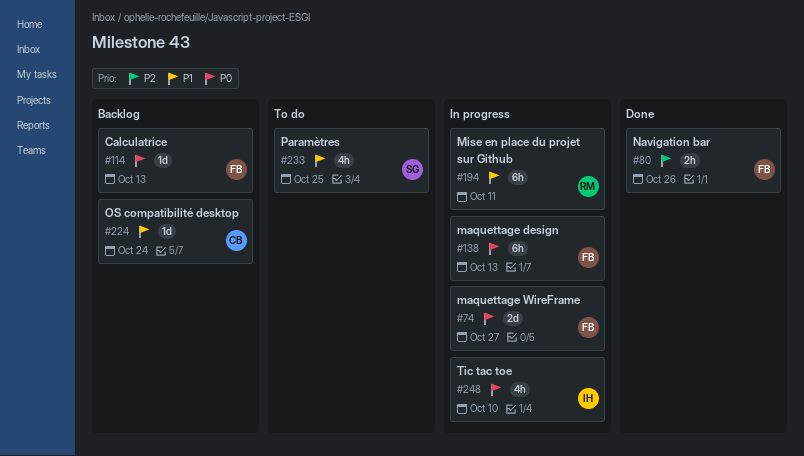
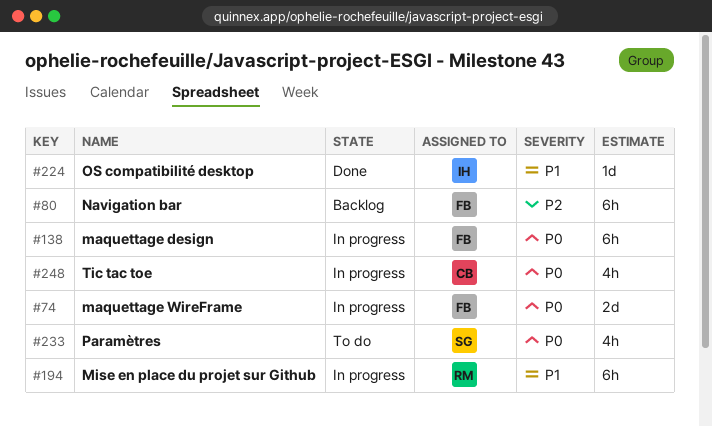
#80, status: Done -> Backlog
#80, estimate: 2h -> 6h
#114: present -> none
#224, status: Backlog -> Done
#224, owner: CB -> IH
#233, priority: P1 -> P0
#248, owner: IH -> CB

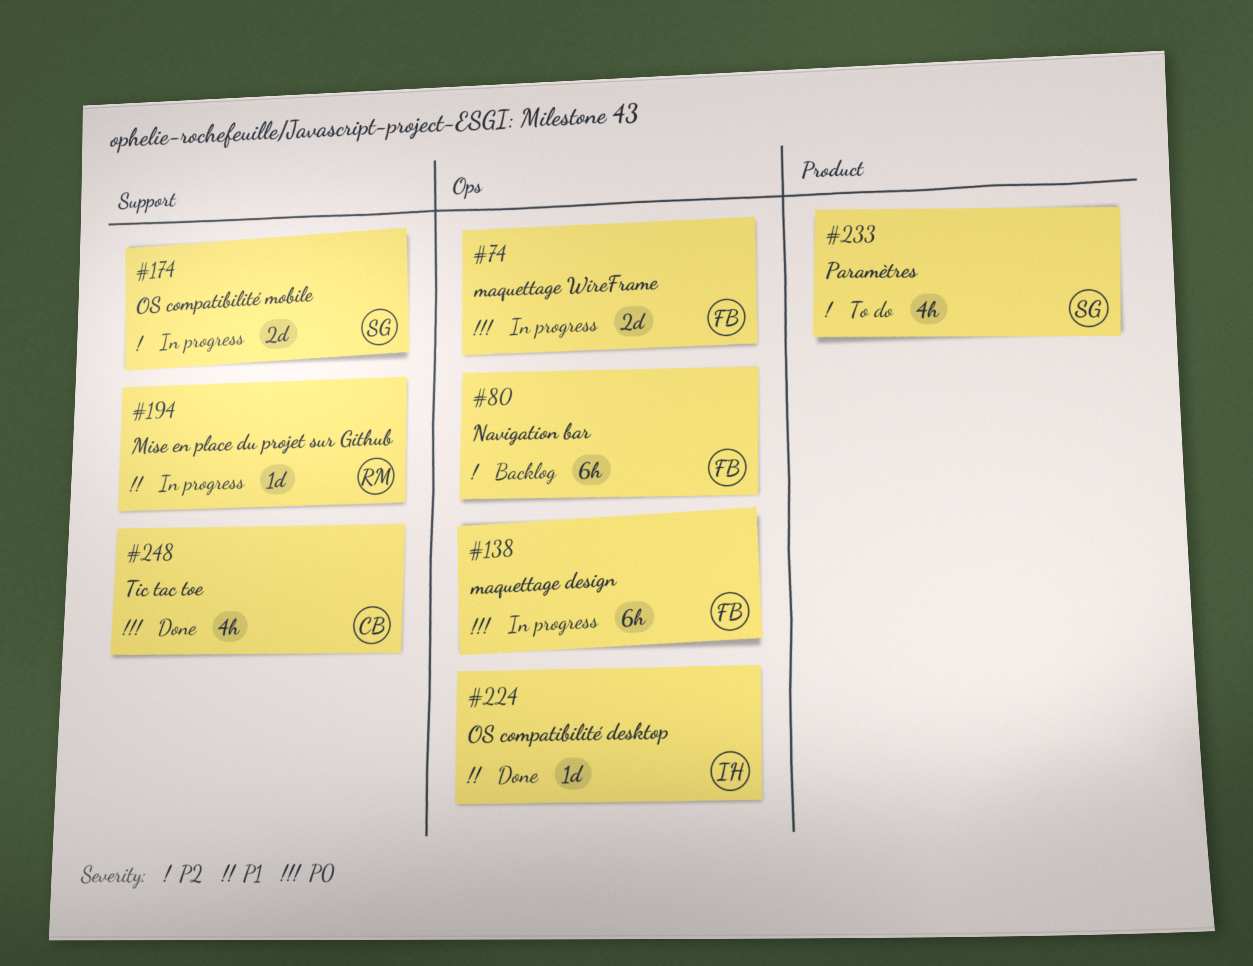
#174: none -> present
#194, estimate: 6h -> 1d
#233, priority: P0 -> P2
#248, status: In progress -> Done

